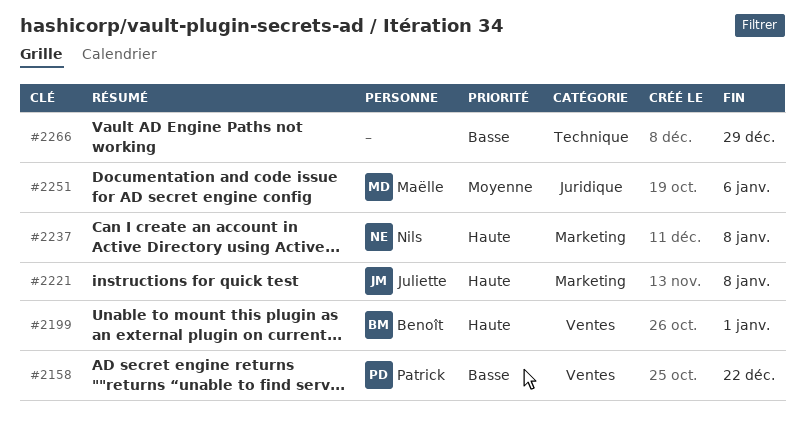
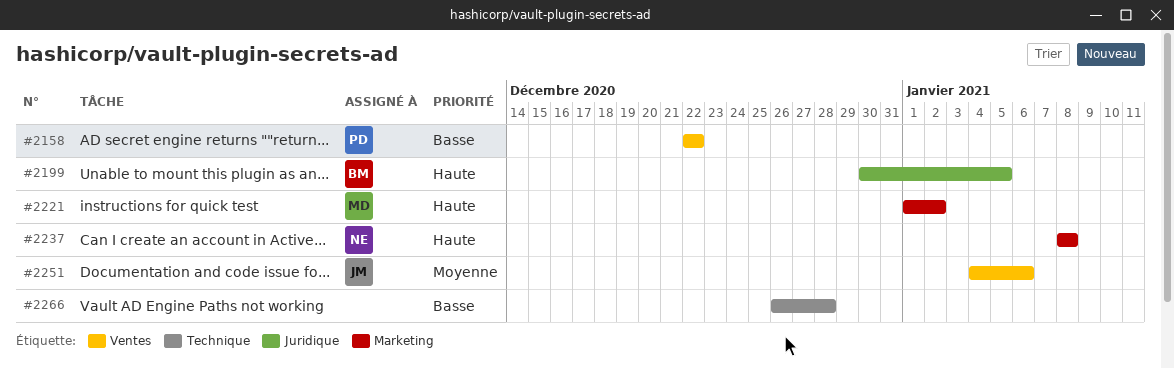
#2199, label: Ventes -> Juridique
#2199, due: Jan 1 -> Jan 5
#2221, owner: Juliette -> Maëlle
#2221, due: Jan 8 -> Jan 2
#2251, owner: Maëlle -> Juliette
#2251, label: Juridique -> Ventes
#2266, due: Dec 29 -> Dec 28

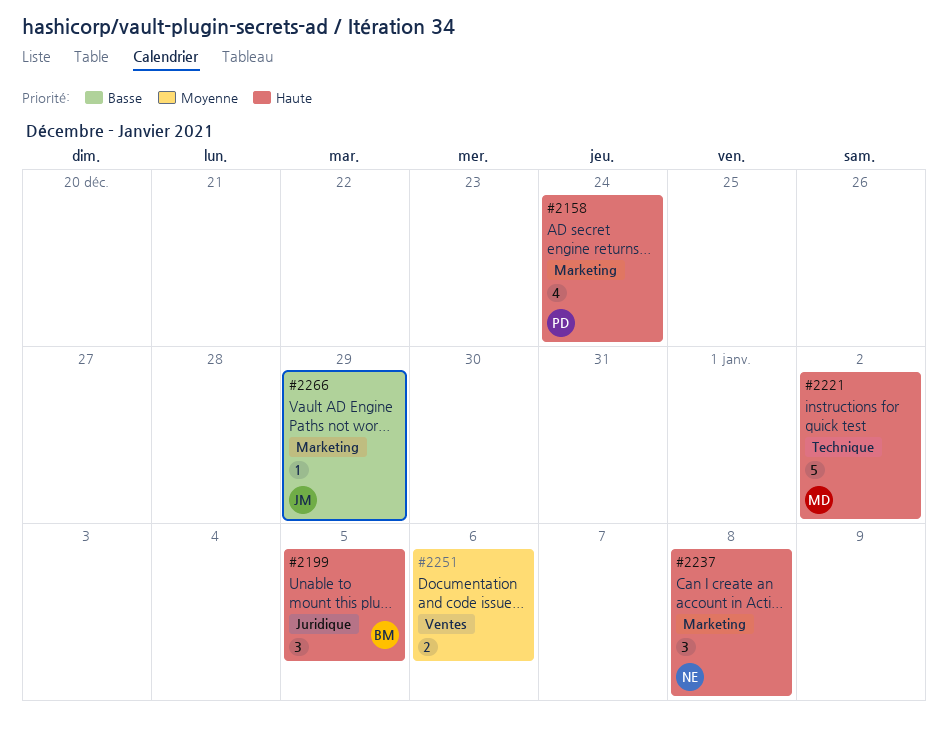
#2158, priority: Basse -> Haute
#2158, label: Ventes -> Marketing
#2158, due: Dec 22 -> Dec 24
#2221, label: Marketing -> Technique
#2251, owner: JM -> none
#2266, owner: none -> JM
#2266, label: Technique -> Marketing
#2266, due: Dec 28 -> Dec 29

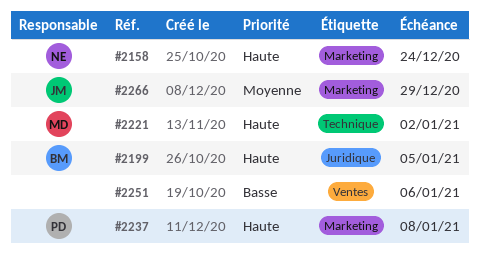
#2158, owner: PD -> NE
#2237, owner: NE -> PD
#2251, priority: Moyenne -> Basse
#2266, priority: Basse -> Moyenne

